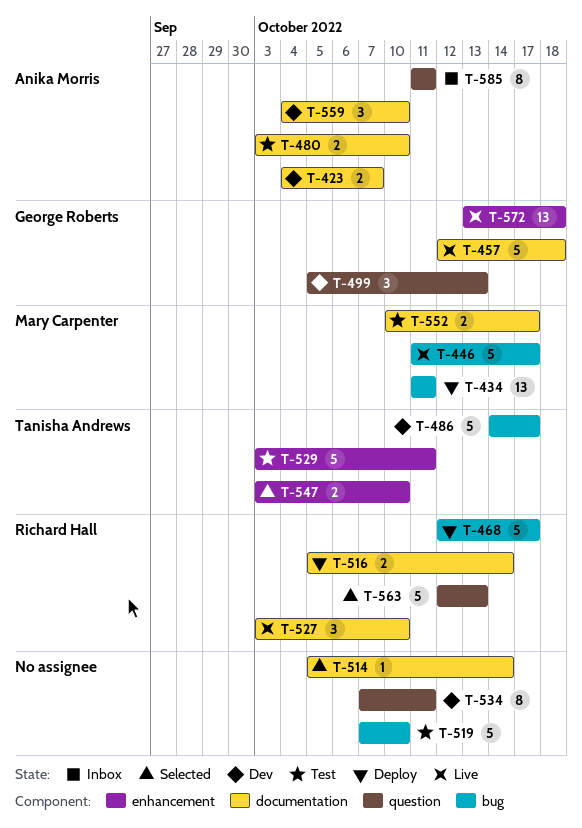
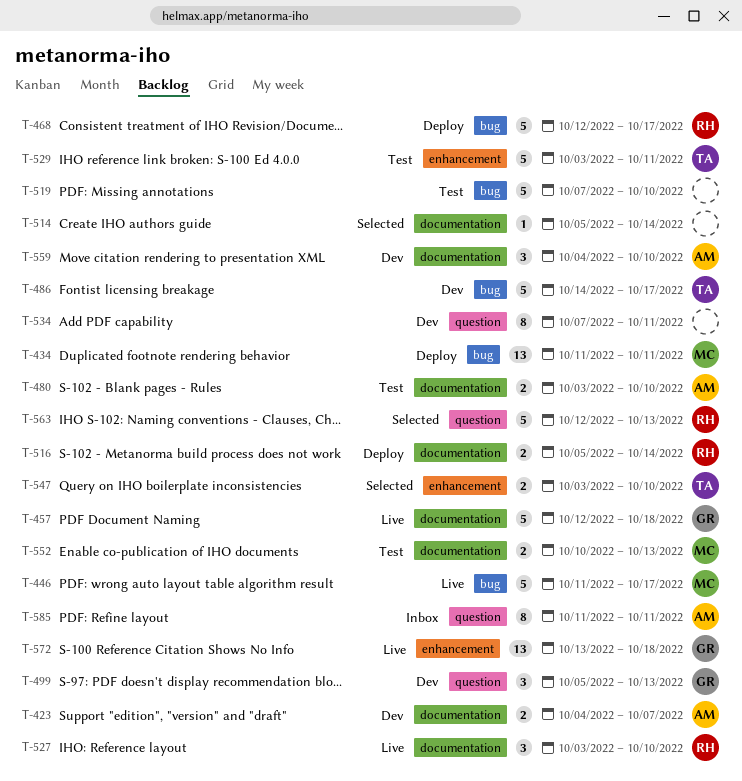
T-552, due: Oct 17 -> Oct 13

